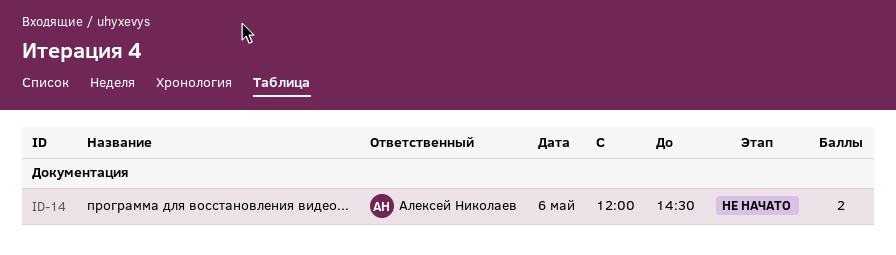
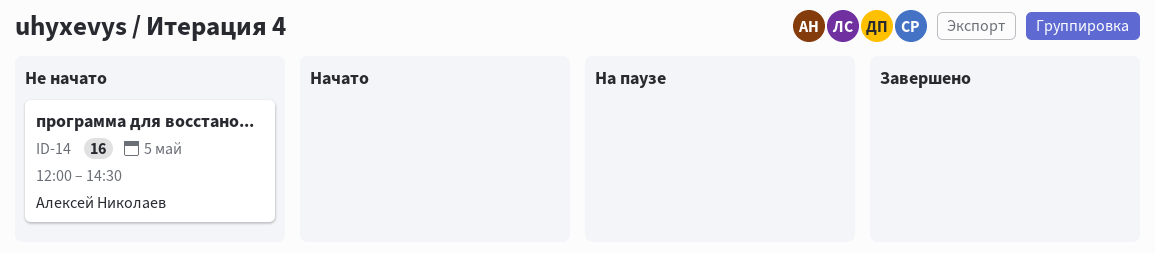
ID-14, estimate: 2 -> 16
ID-14, day: May 6 -> May 5

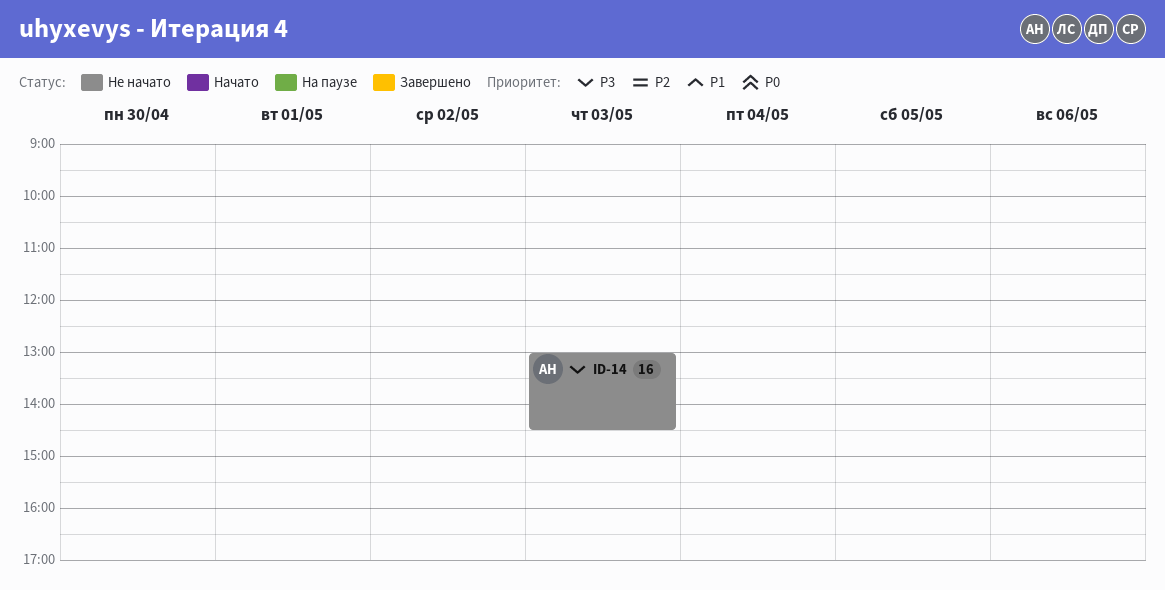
ID-14, day: May 5 -> May 3
ID-14, begins: 12:00 -> 13:00

